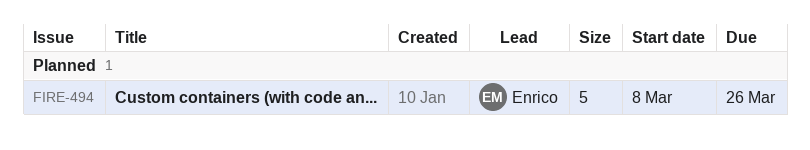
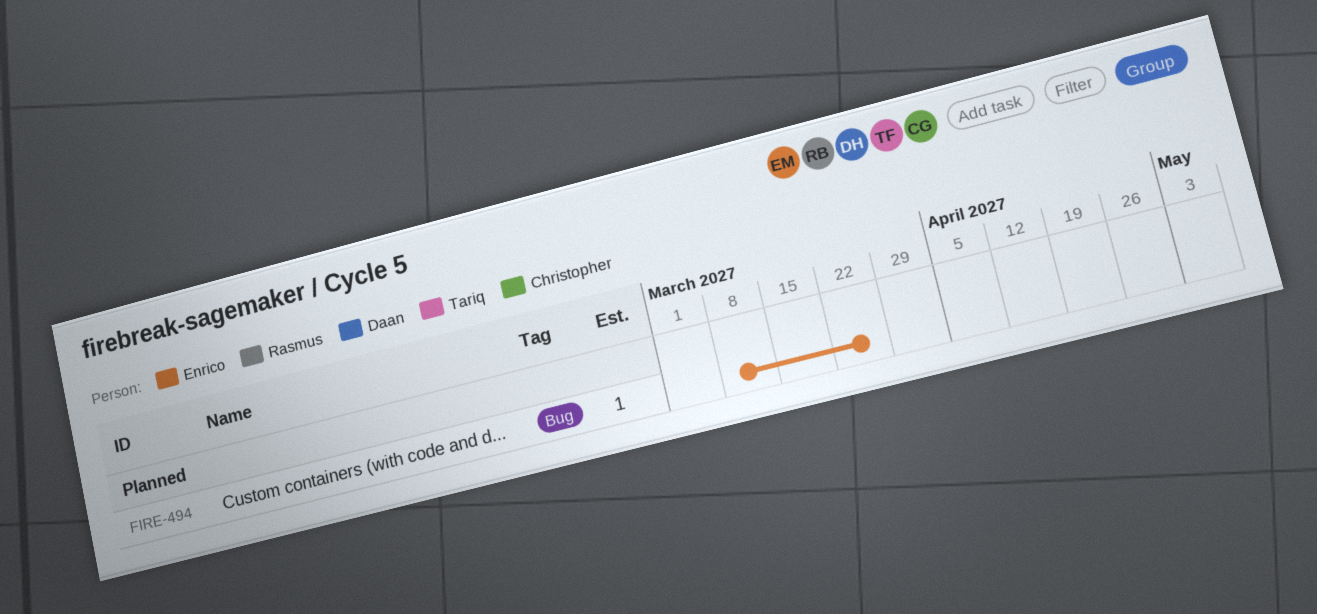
FIRE-494, estimate: 5 -> 1

